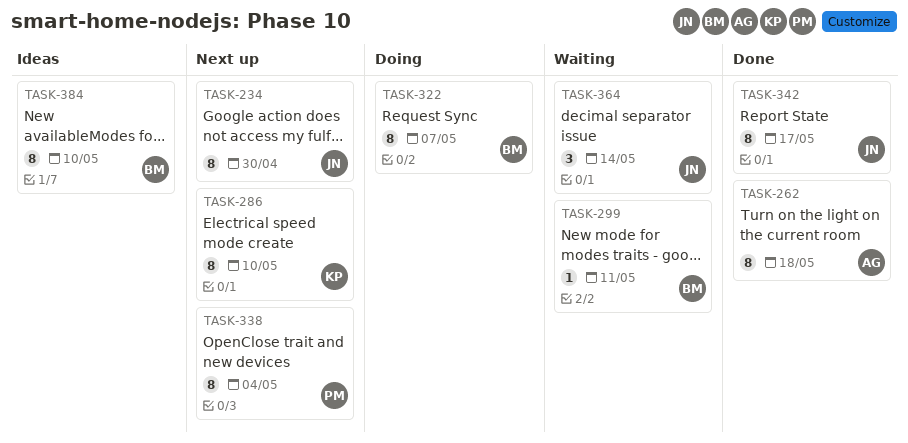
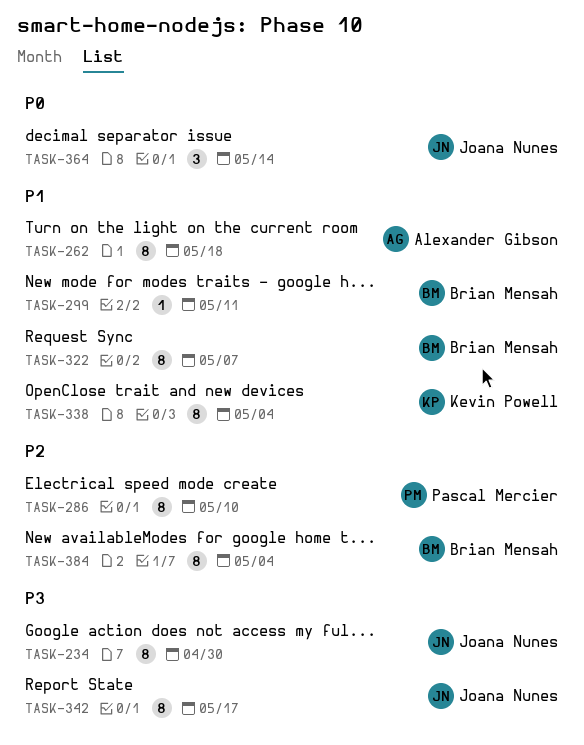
TASK-286, owner: Kevin Powell -> Pascal Mercier
TASK-338, owner: Pascal Mercier -> Kevin Powell
TASK-384, due: May 10 -> May 4

